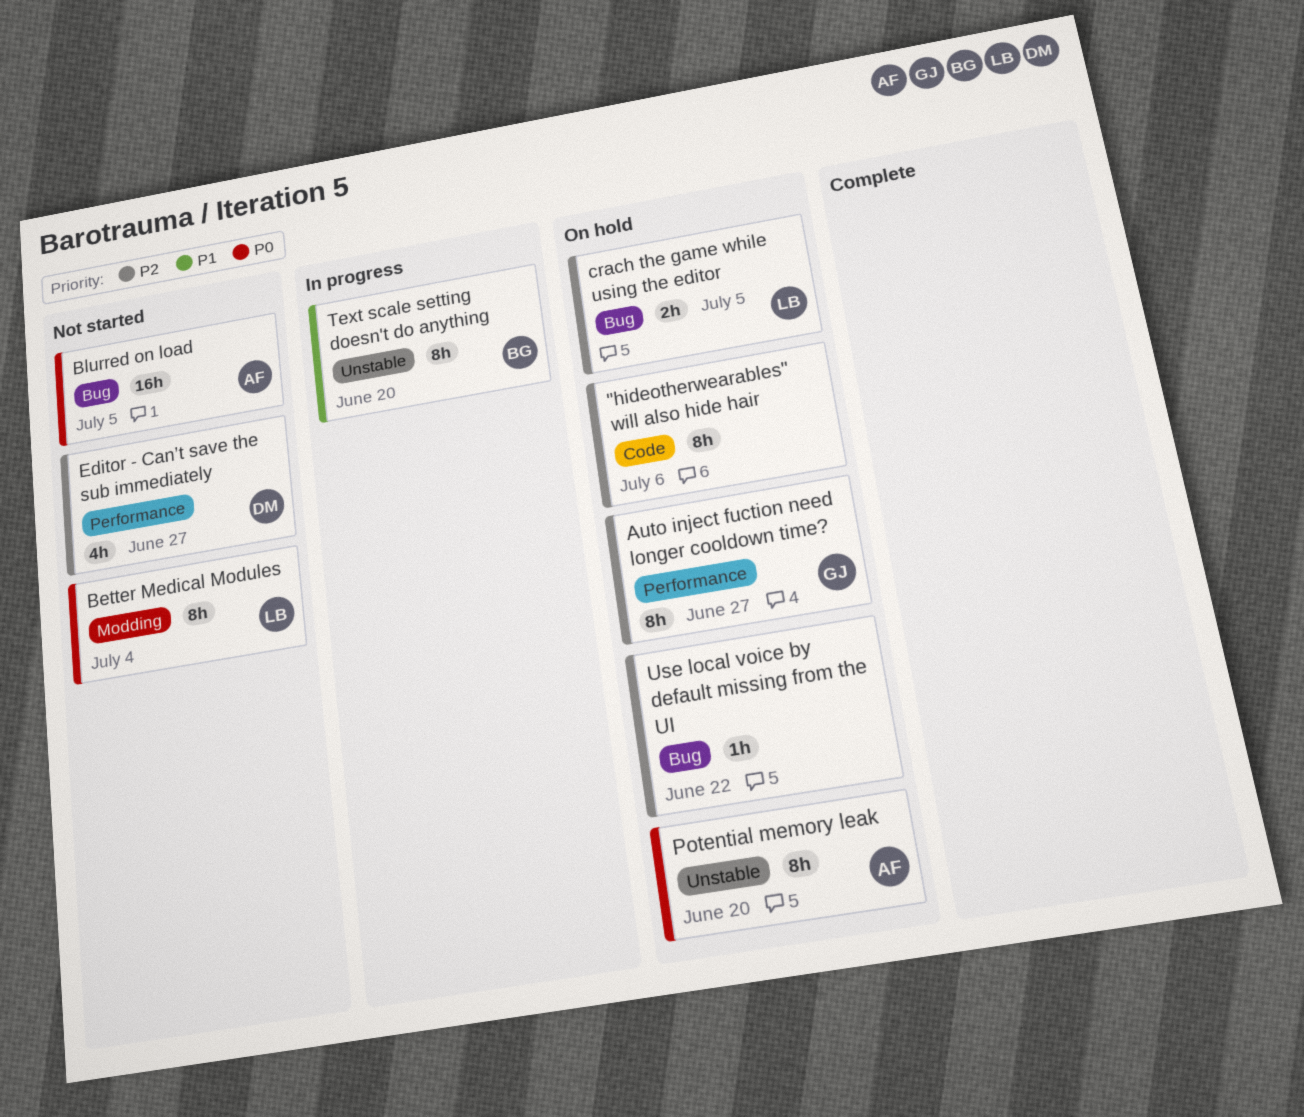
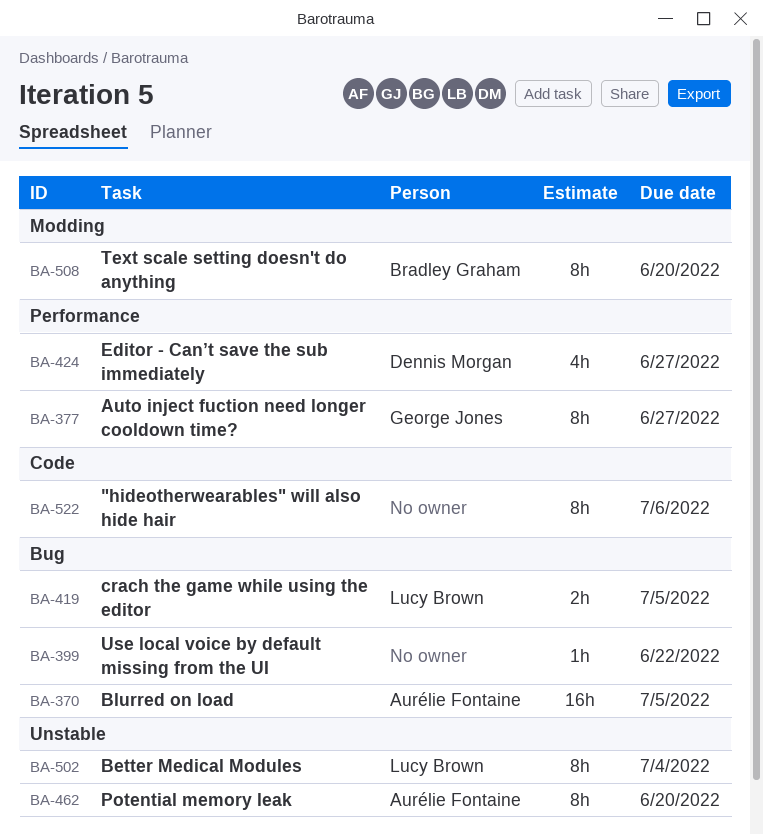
Better Medical Modules, label: Modding -> Unstable
Text scale setting doesn't do anything, label: Unstable -> Modding

